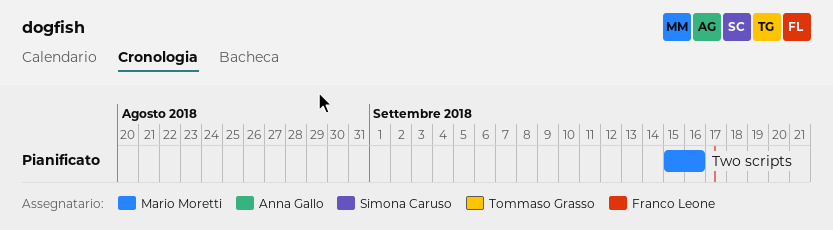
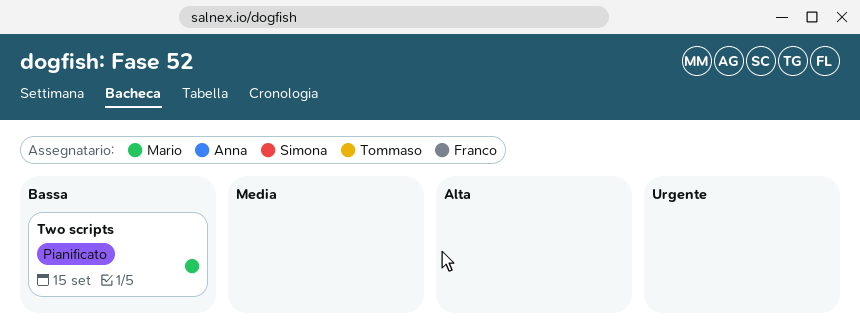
Two scripts, due: Sep 16 -> Sep 15

